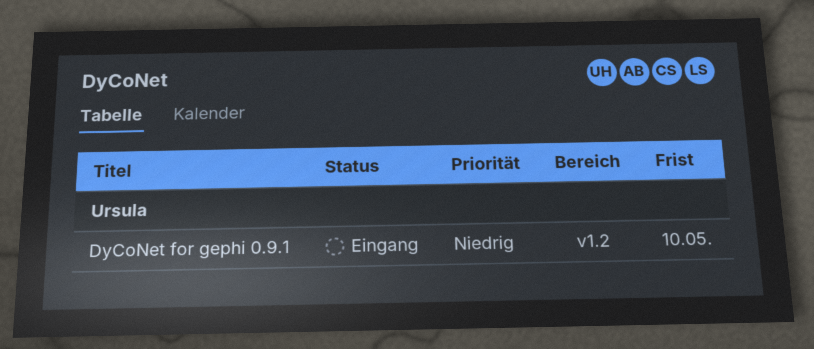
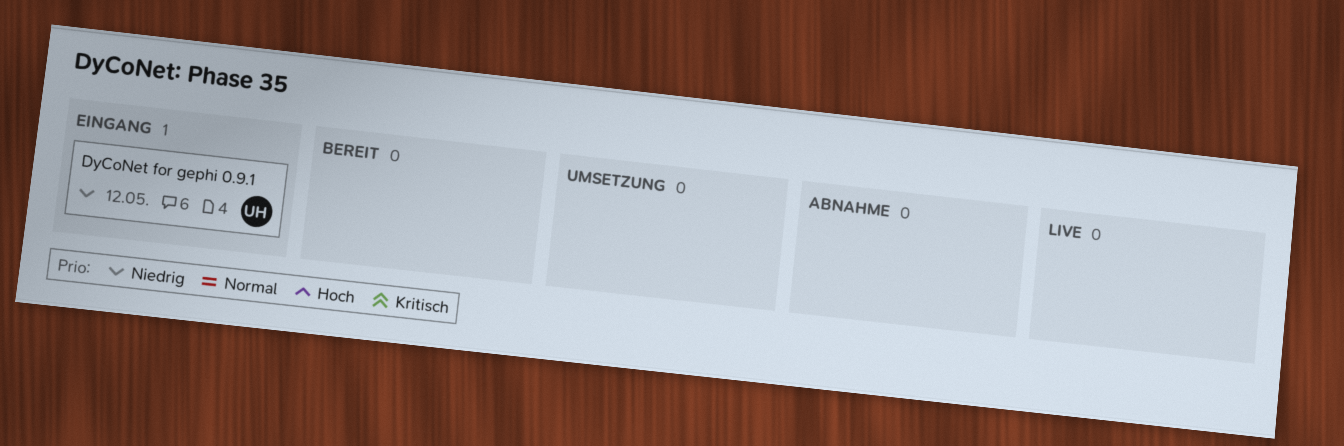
DyCoNet for gephi 0.9.1, due: May 10 -> May 12

